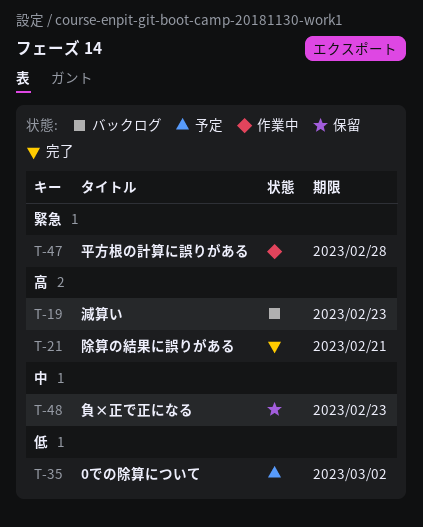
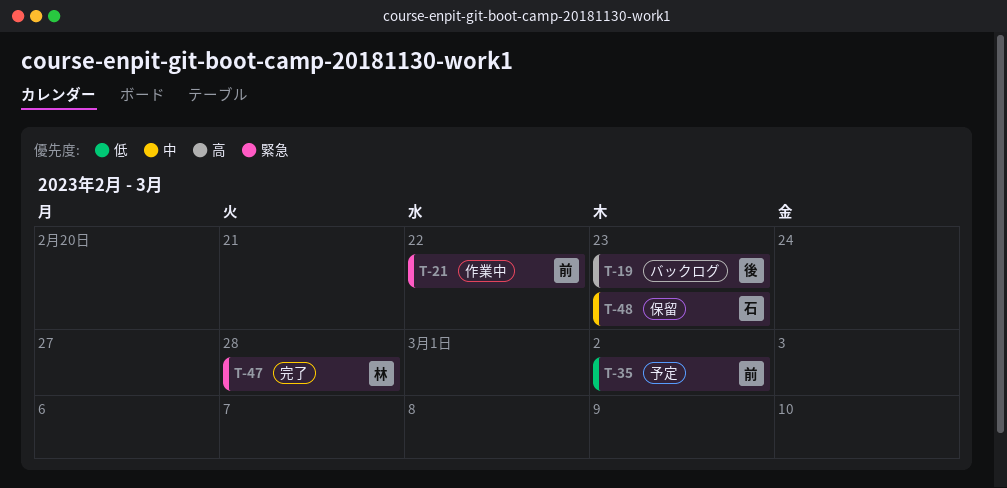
T-21, status: 完了 -> 作業中
T-21, priority: 高 -> 緊急
T-21, due: Feb 21 -> Feb 22
T-47, status: 作業中 -> 完了

